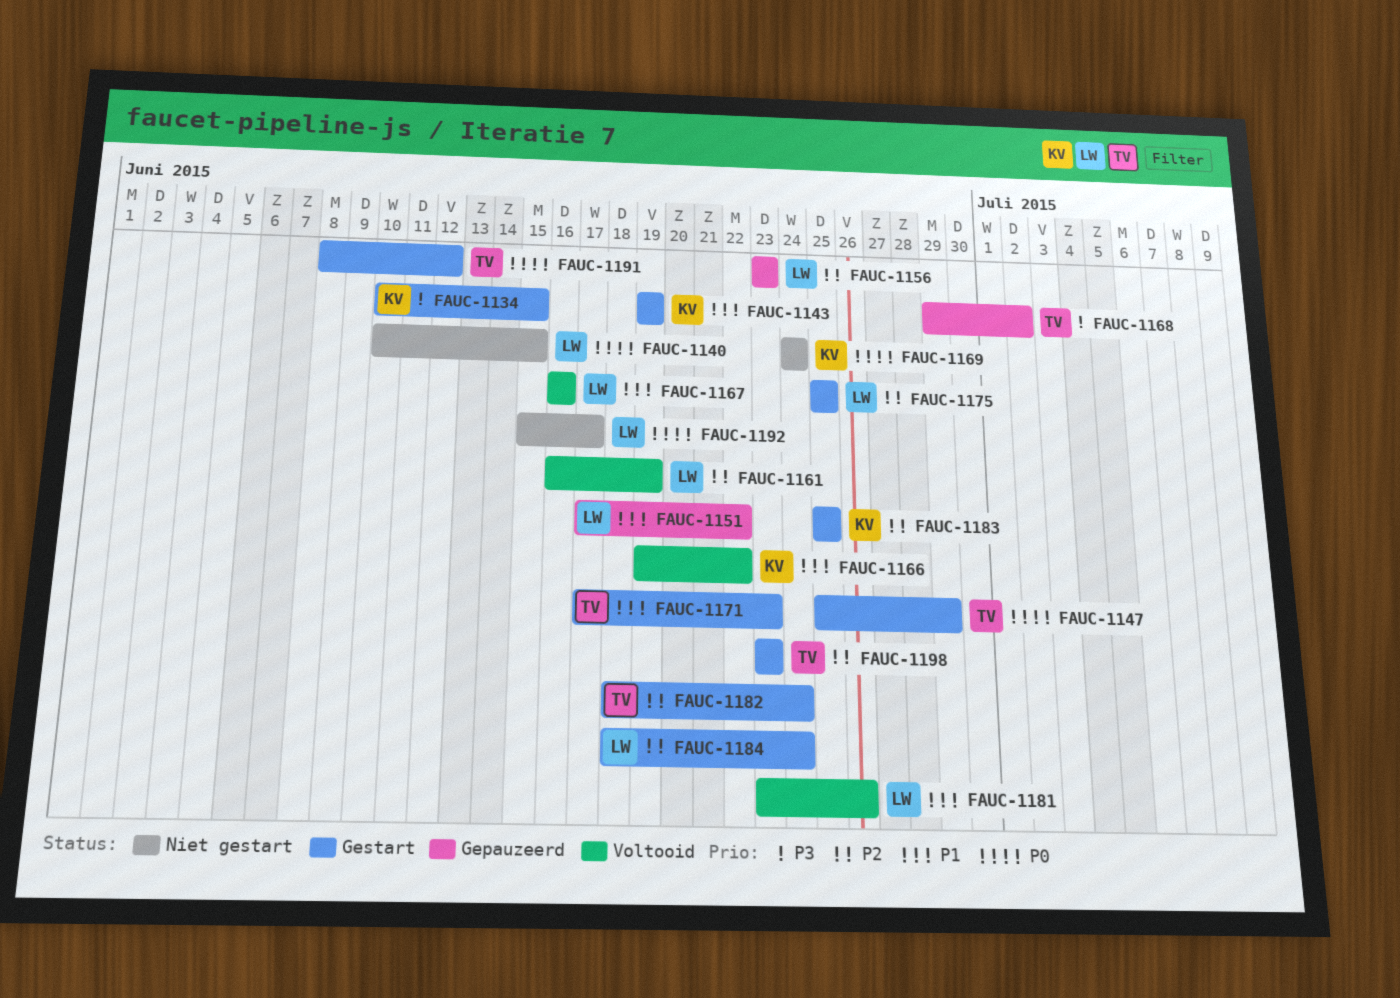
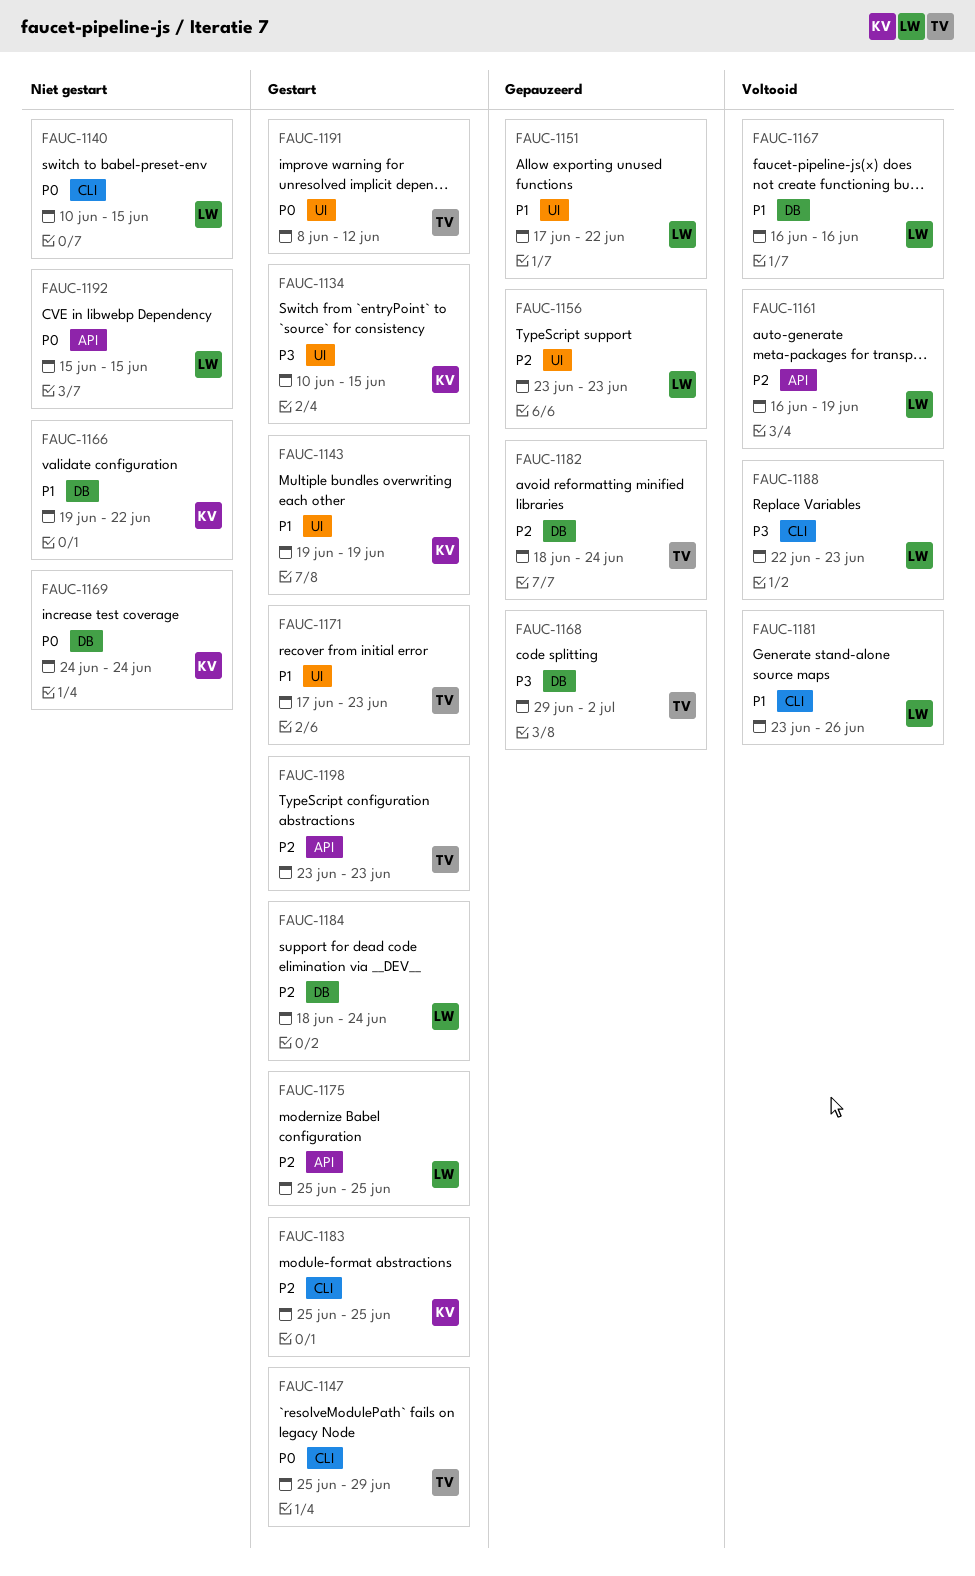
FAUC-1166, status: Voltooid -> Niet gestart
FAUC-1182, status: Gestart -> Gepauzeerd
FAUC-1188: none -> present
FAUC-1192, due: Jun 17 -> Jun 15

